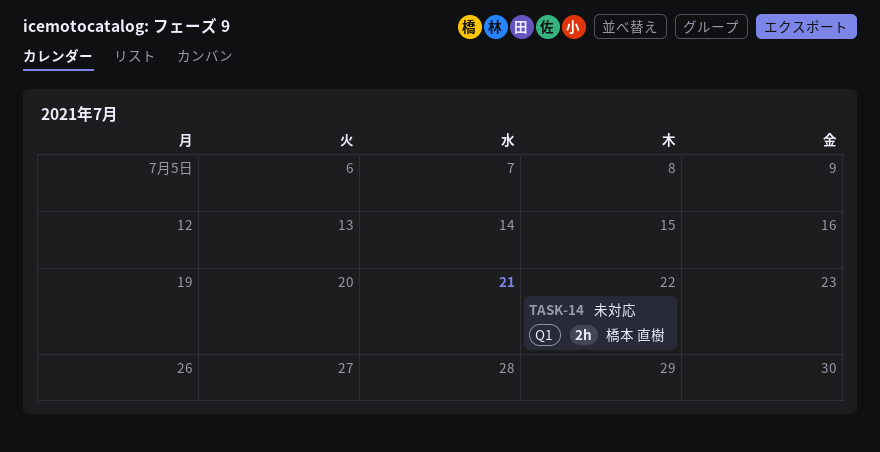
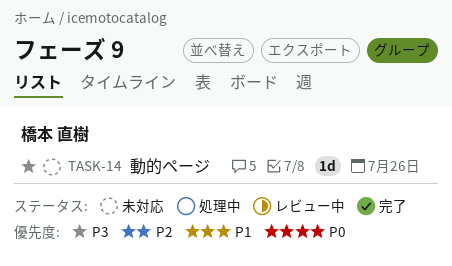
TASK-14, estimate: 2h -> 1d
TASK-14, due: Jul 22 -> Jul 26

